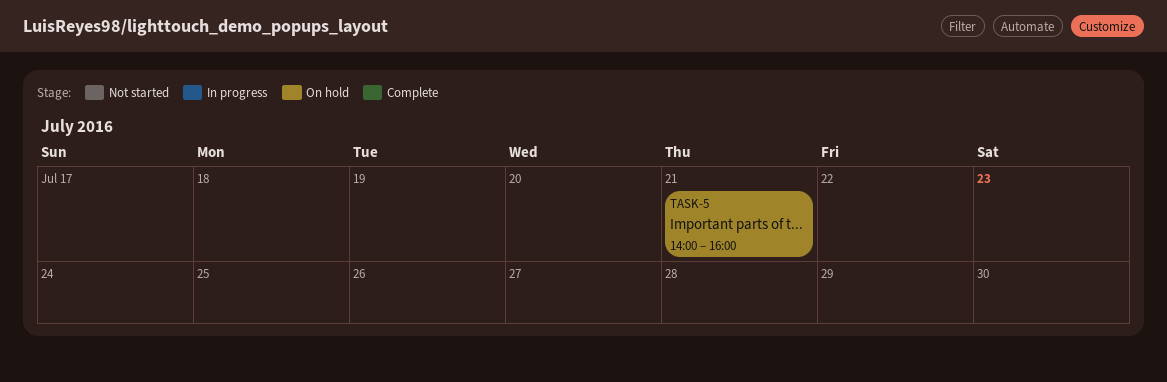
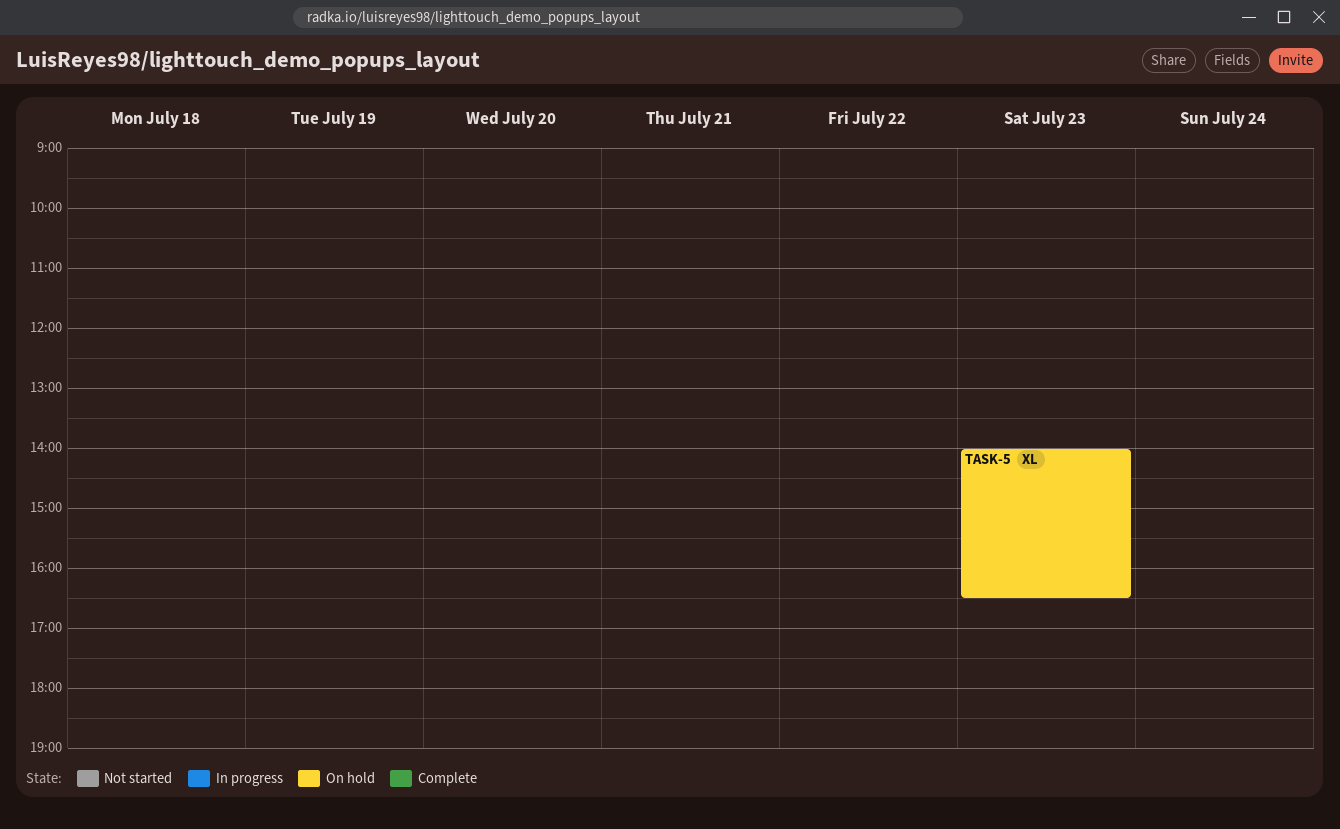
TASK-5, day: Jul 21 -> Jul 23
TASK-5, ends: 16:00 -> 16:30

